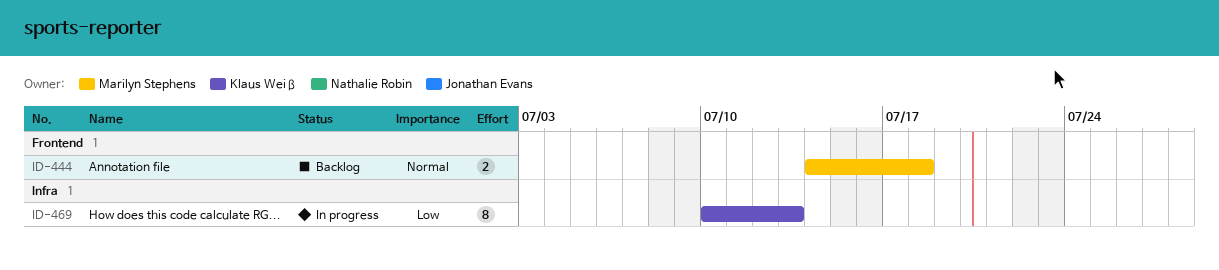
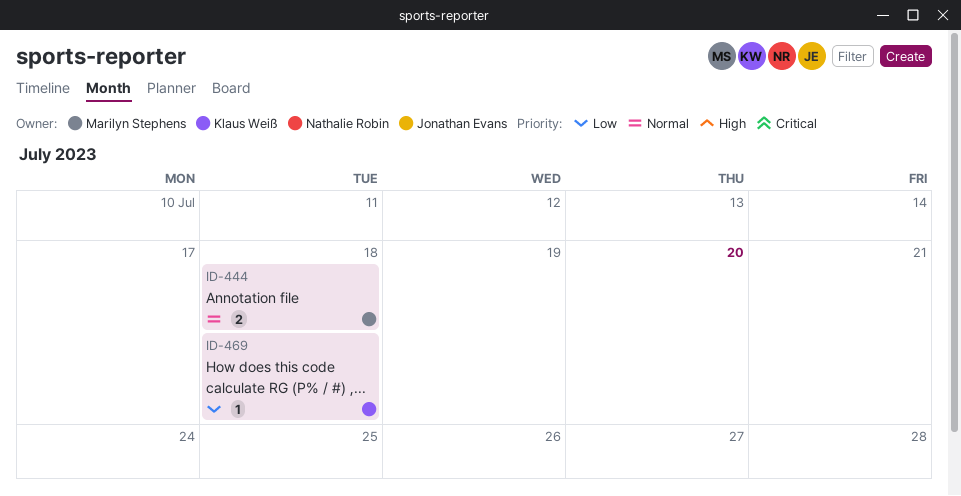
ID-469, estimate: 8 -> 1
ID-469, due: Jul 13 -> Jul 18

